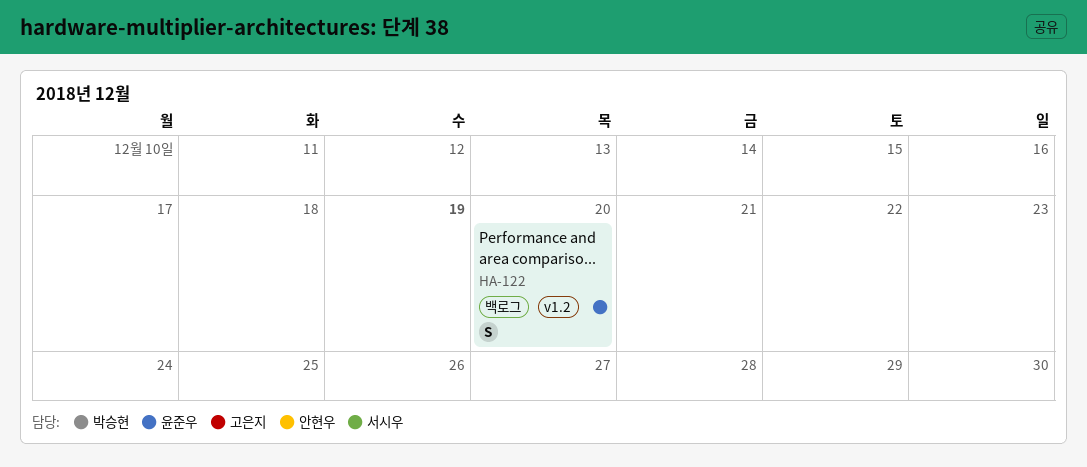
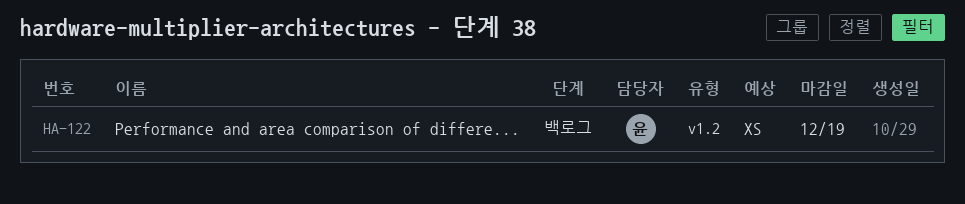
HA-122, estimate: S -> XS
HA-122, due: Dec 20 -> Dec 19

